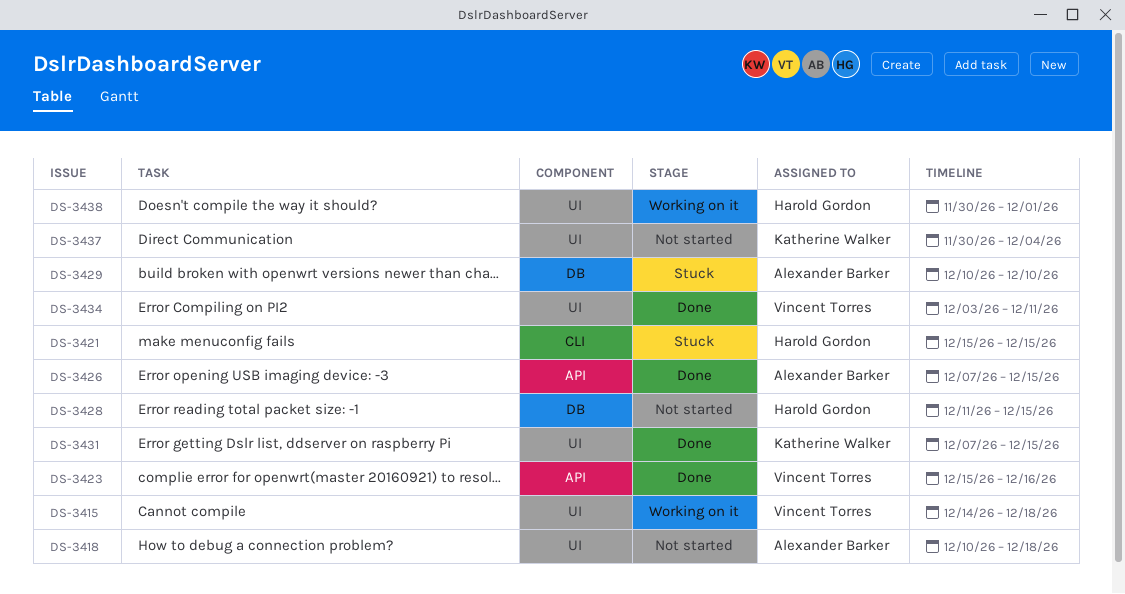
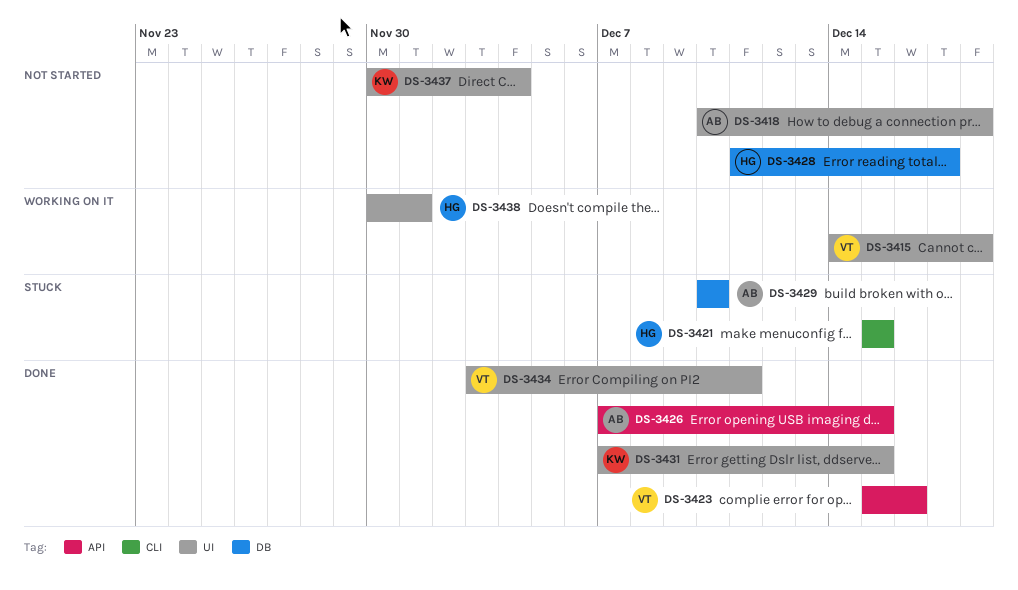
DS-3428, due: Dec 15 -> Dec 17

